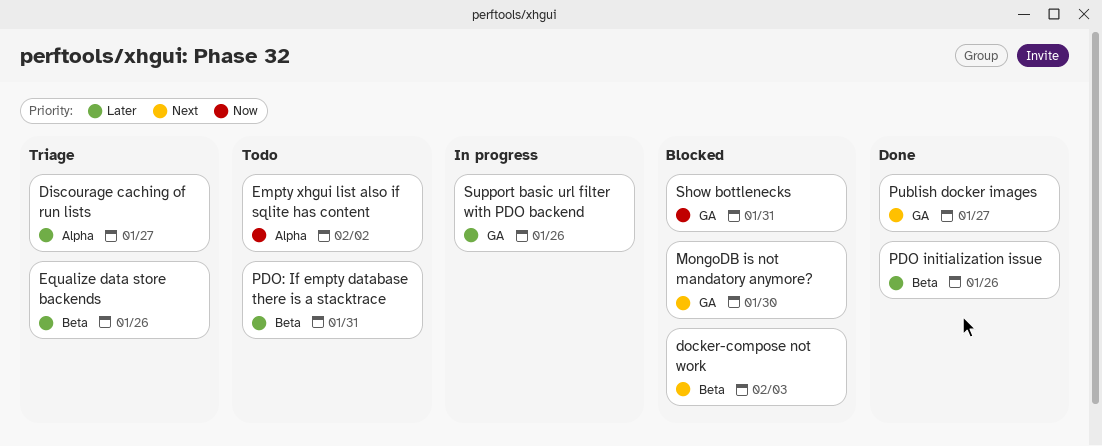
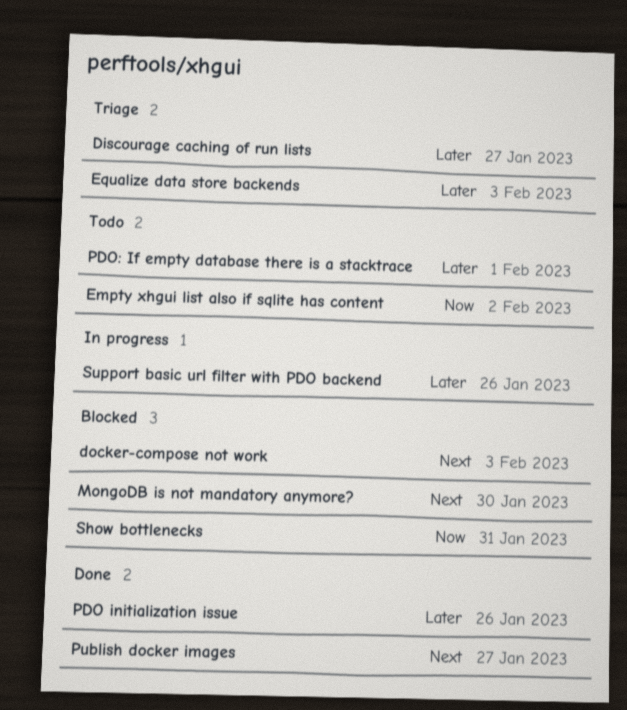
Equalize data store backends, due: Jan 26 -> Feb 3
PDO: If empty database there is a stacktrace, due: Jan 31 -> Feb 1

